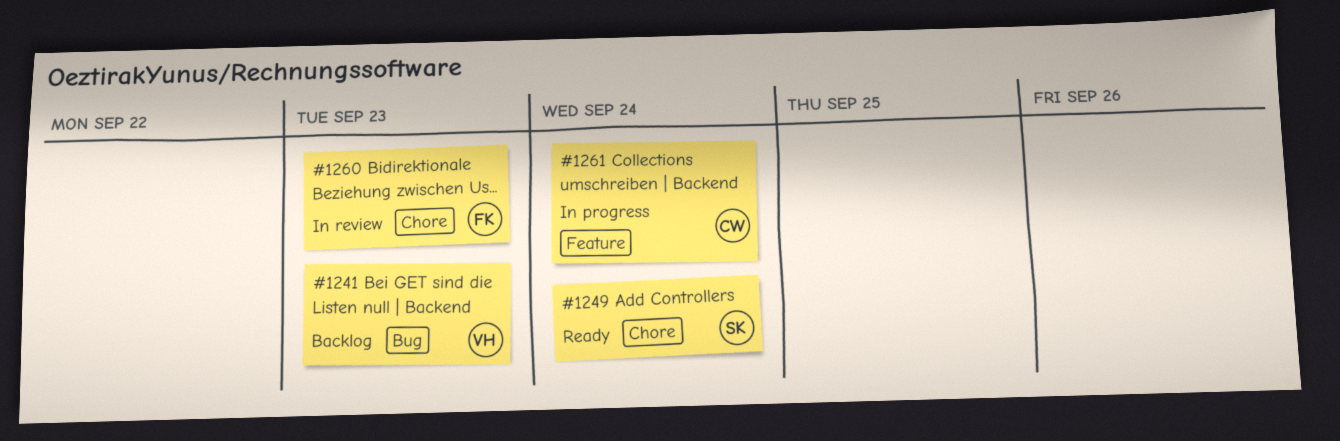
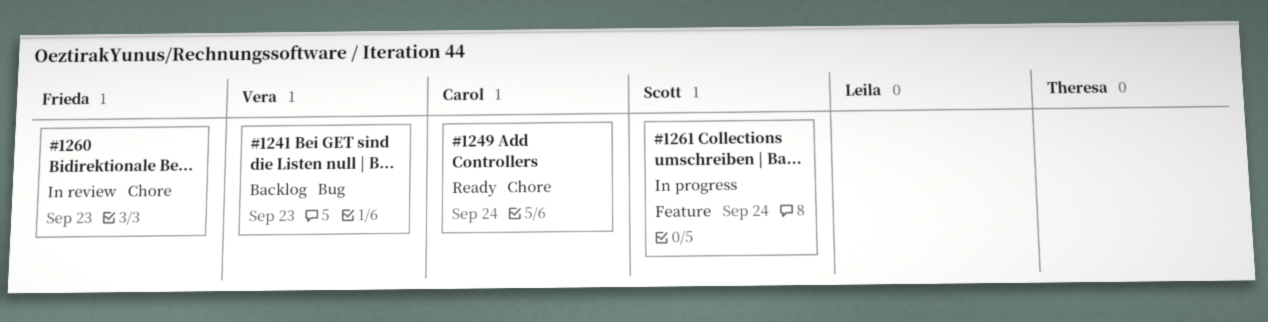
#1249, owner: Scott -> Carol
#1261, owner: Carol -> Scott

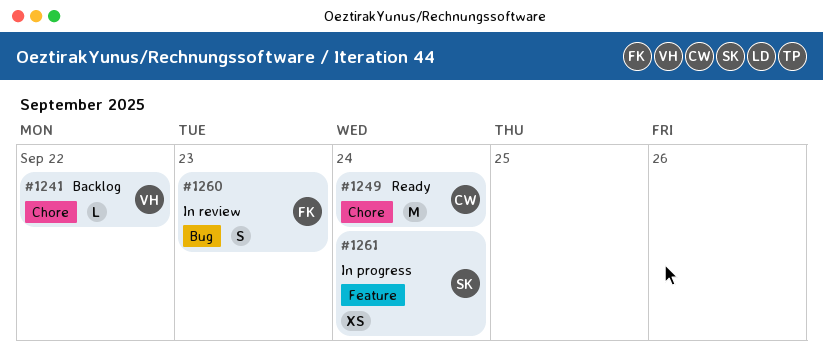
#1241, label: Bug -> Chore
#1241, due: Sep 23 -> Sep 22
#1260, label: Chore -> Bug

